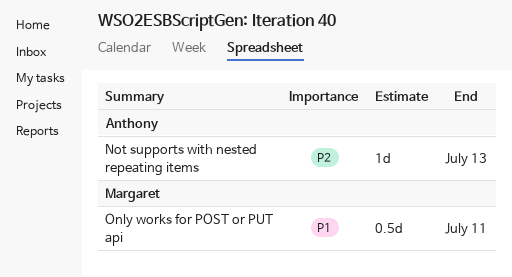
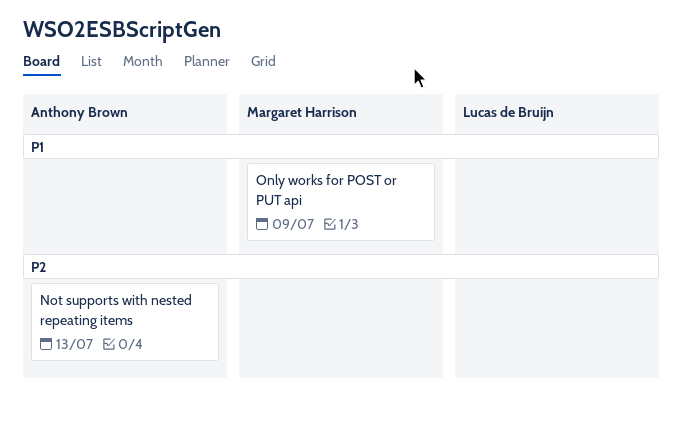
Only works for POST or PUT api, due: Jul 11 -> Jul 9

